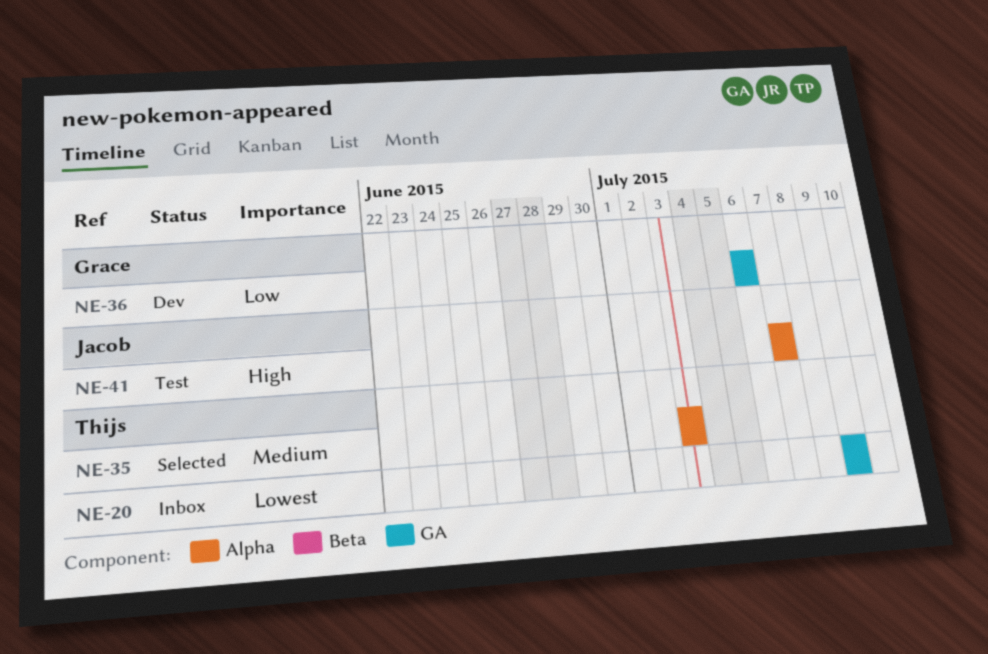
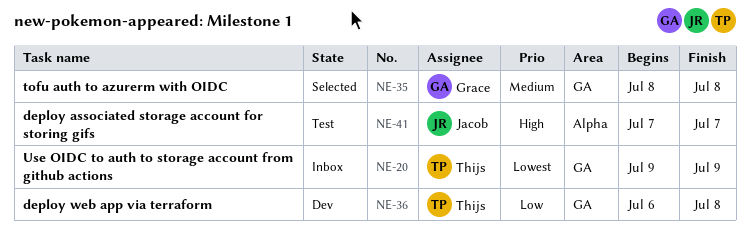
NE-35, owner: Thijs -> Grace
NE-35, label: Alpha -> GA
NE-35, start: Jul 3 -> Jul 8
NE-35, due: Jul 3 -> Jul 8
NE-36, owner: Grace -> Thijs
NE-36, due: Jul 6 -> Jul 8

